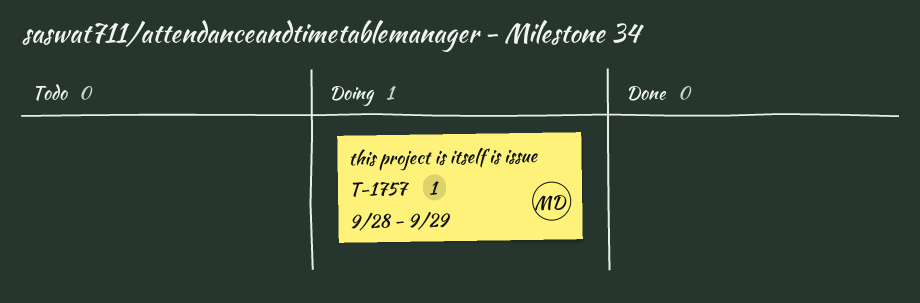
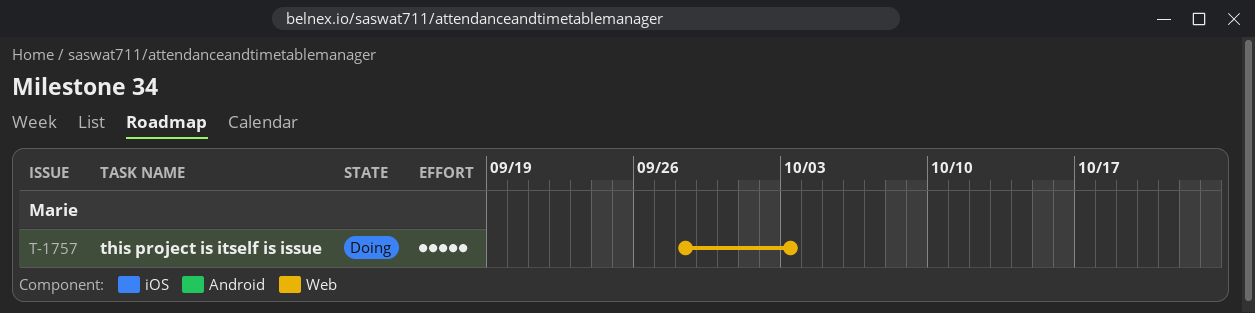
T-1757, estimate: 1 -> 5
T-1757, due: Sep 29 -> Oct 3

